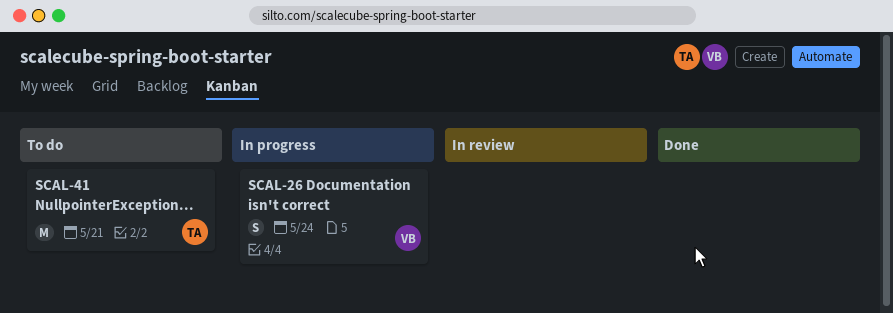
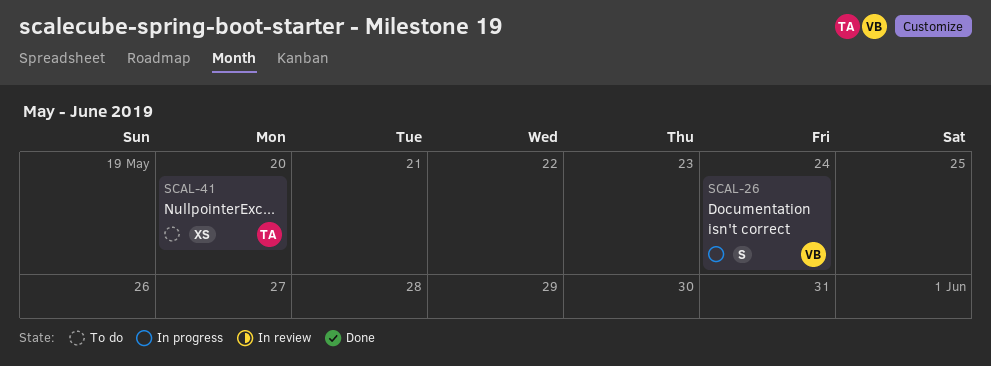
SCAL-41, estimate: M -> XS
SCAL-41, due: May 21 -> May 20

